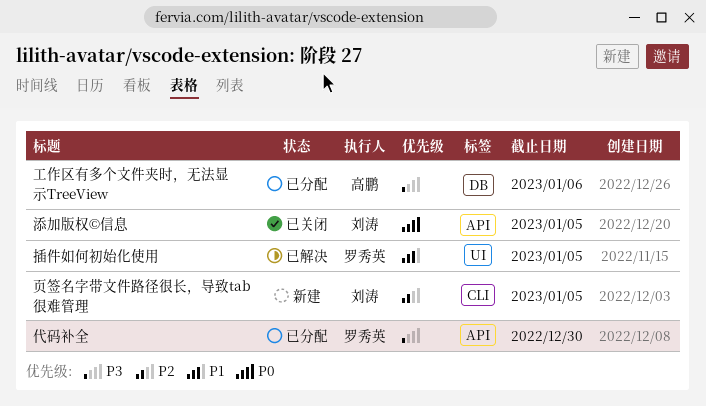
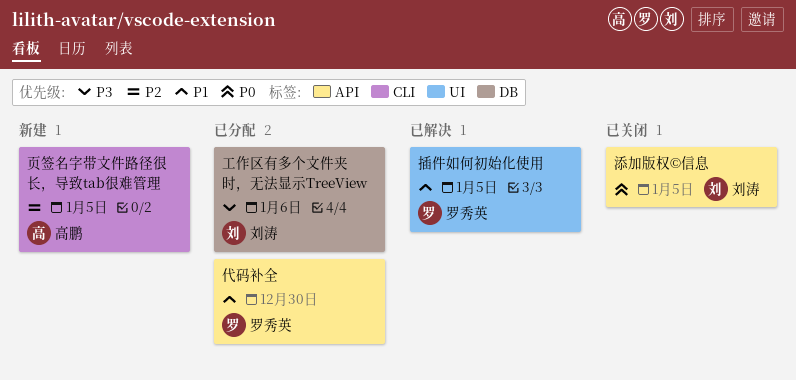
代码补全, priority: P3 -> P1
工作区有多个文件夹时，无法显示TreeView, owner: 高鹏 -> 刘涛
页签名字带文件路径很长，导致tab很难管理, owner: 刘涛 -> 高鹏

